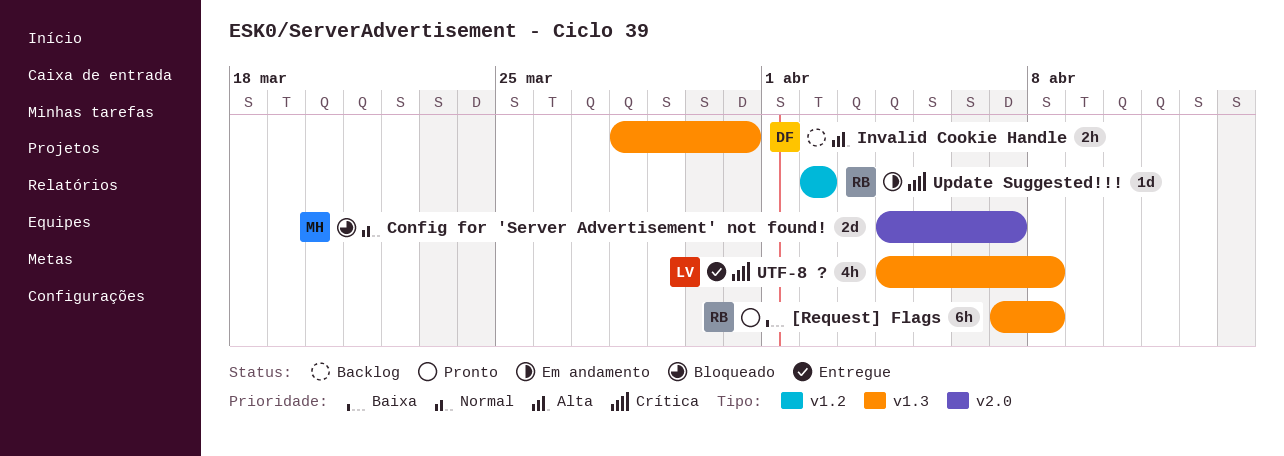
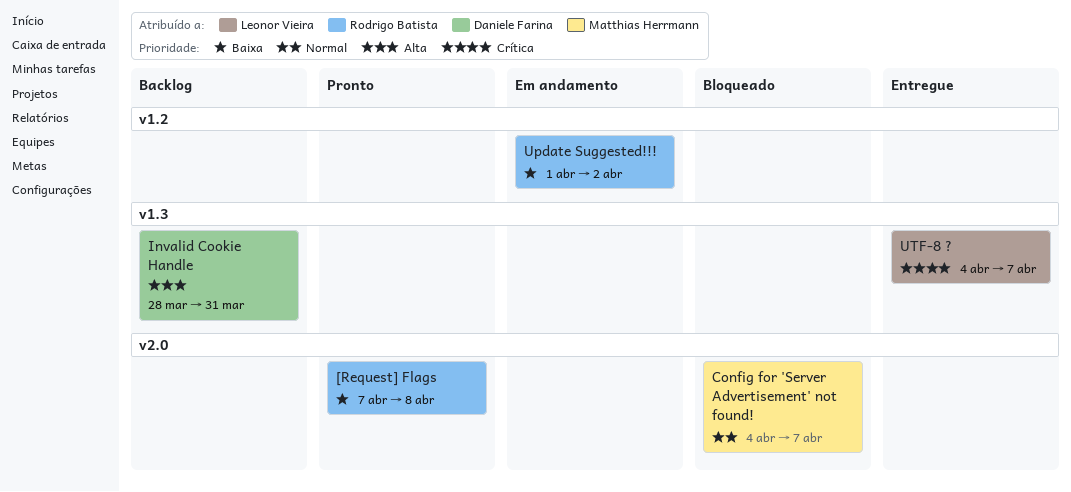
[Request] Flags, label: v1.3 -> v2.0
Update Suggested!!!, priority: Crítica -> Baixa
Update Suggested!!!, start: Apr 2 -> Apr 1
UTF-8 ?, due: Apr 8 -> Apr 7

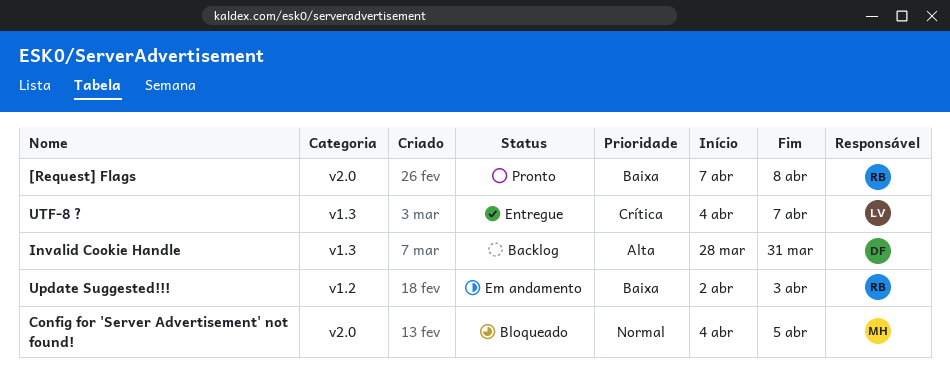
Config for 'Server Advertisement' not found!, due: Apr 7 -> Apr 5
Update Suggested!!!, start: Apr 1 -> Apr 2
Update Suggested!!!, due: Apr 2 -> Apr 3

